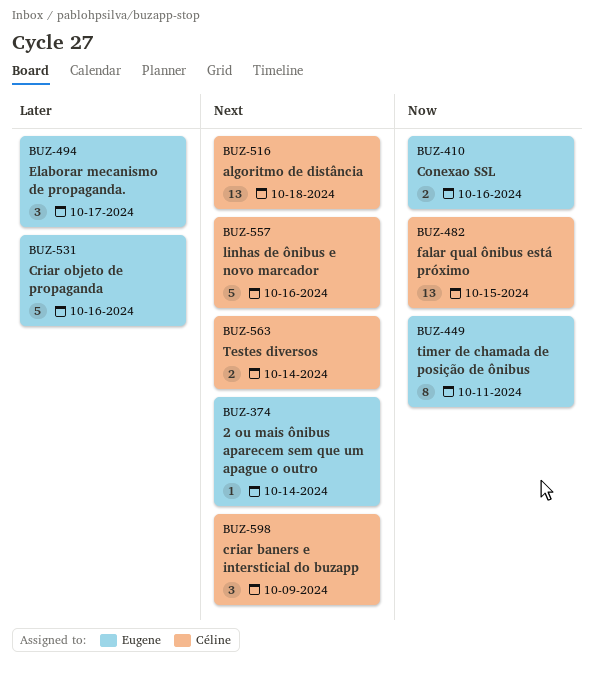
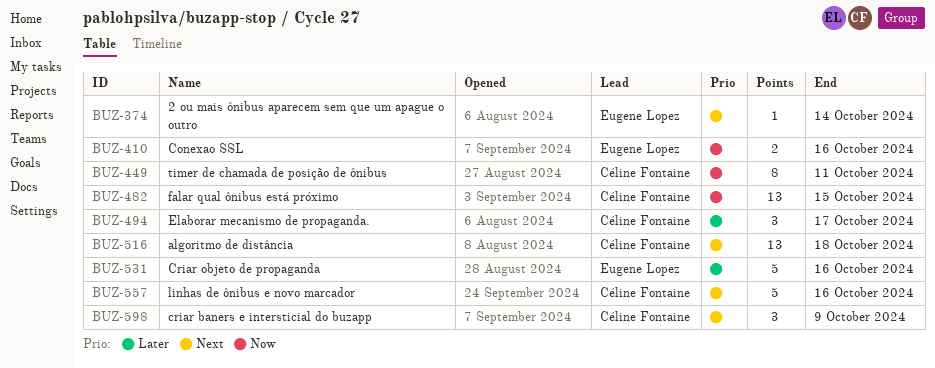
BUZ-449, owner: Eugene Lopez -> Céline Fontaine
BUZ-494, owner: Eugene Lopez -> Céline Fontaine
BUZ-563: present -> none

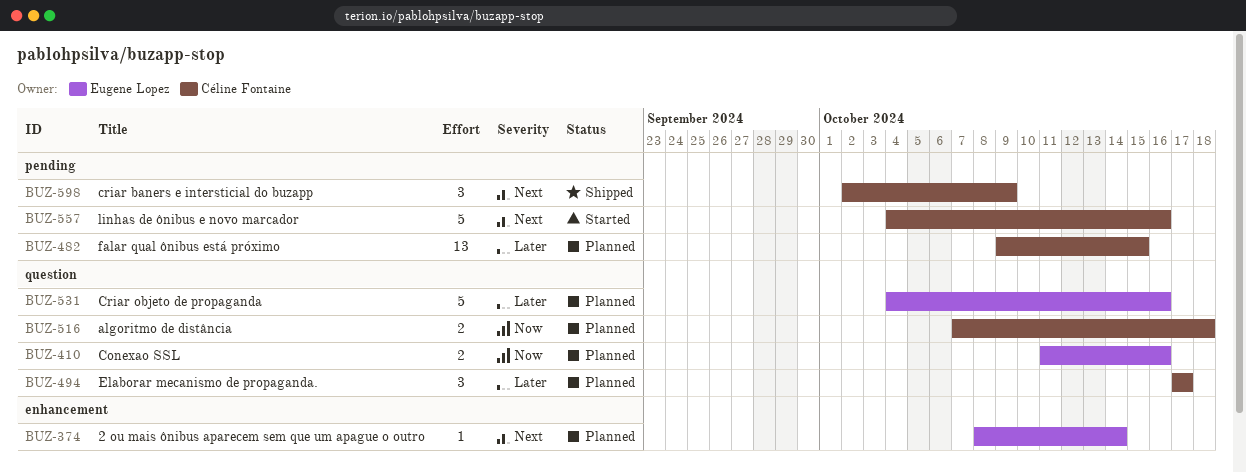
BUZ-449: present -> none
BUZ-482, priority: Now -> Later
BUZ-516, priority: Next -> Now
BUZ-516, estimate: 13 -> 2

